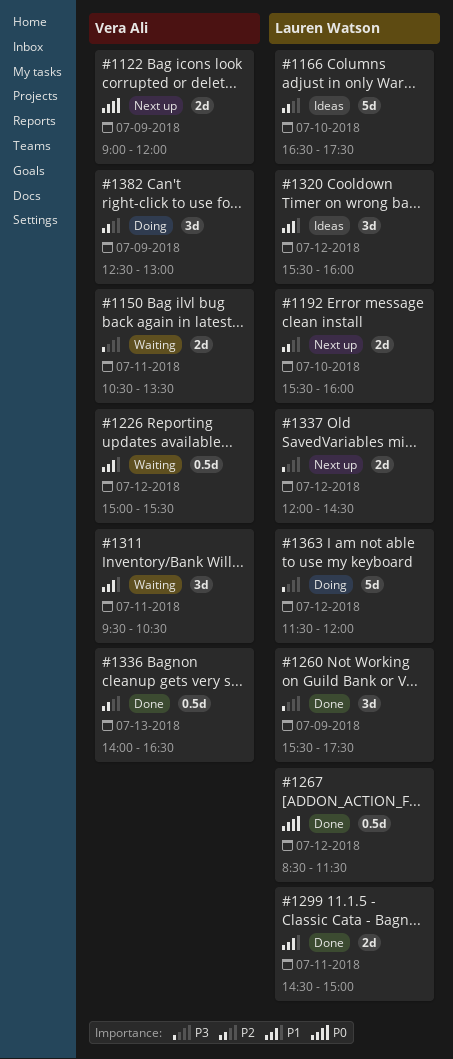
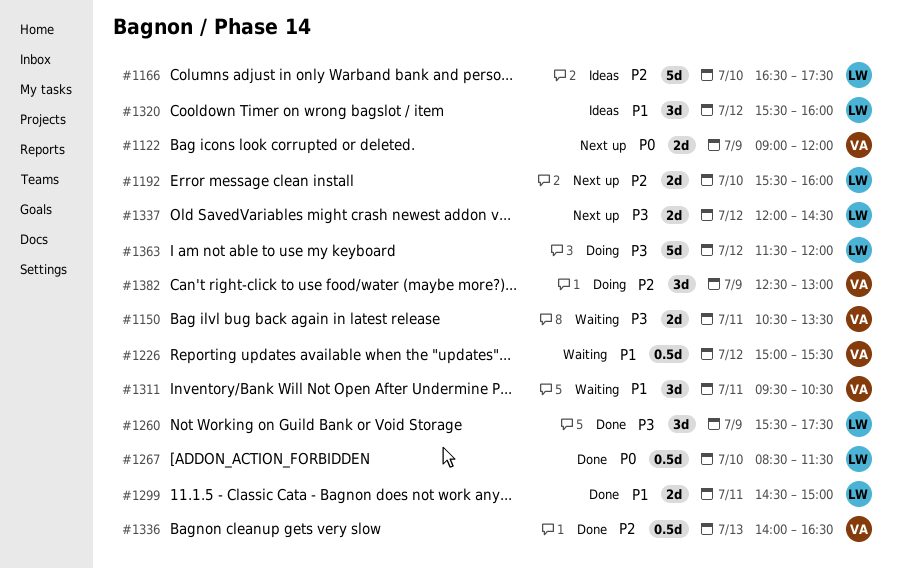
#1267, day: Jul 12 -> Jul 10

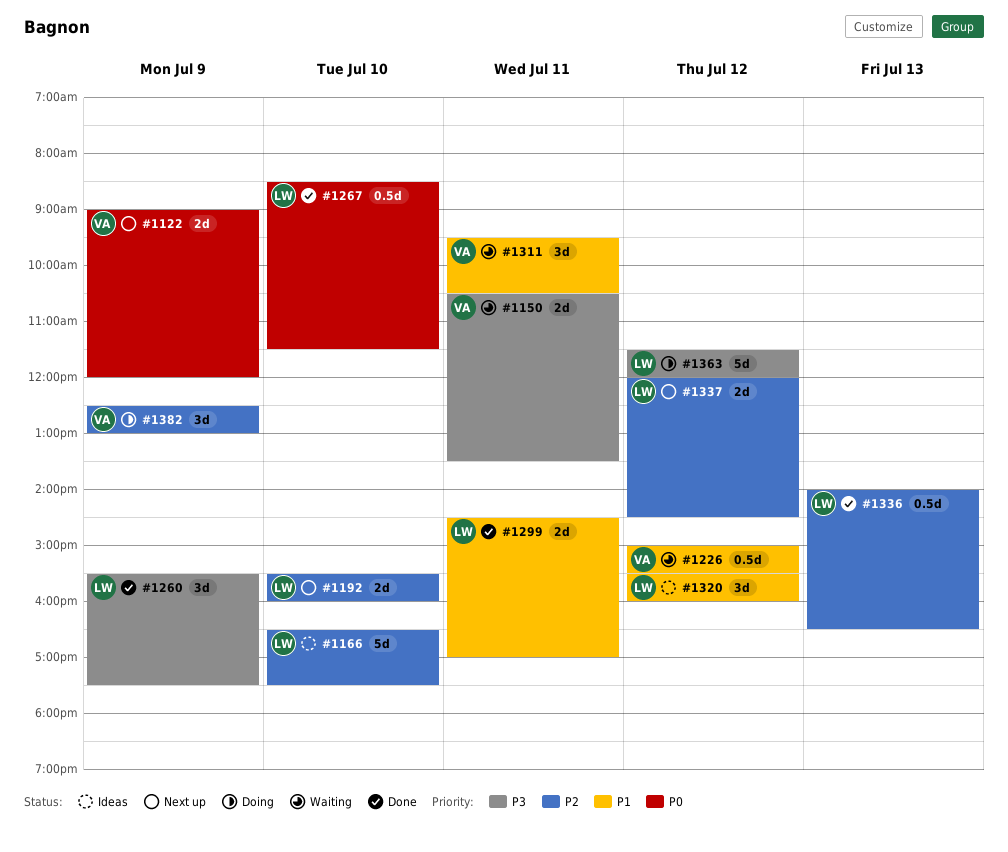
#1299, ends: 15:00 -> 17:00
#1336, owner: VA -> LW
#1337, priority: P3 -> P2

